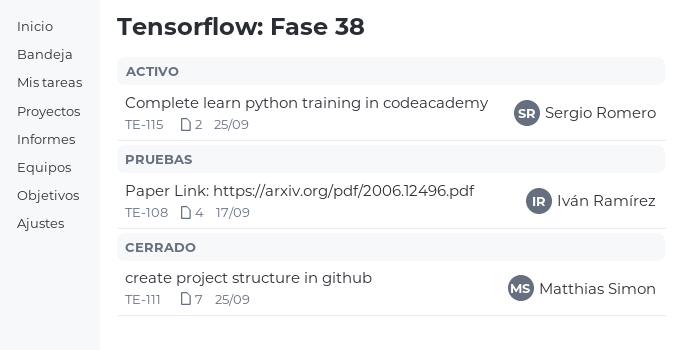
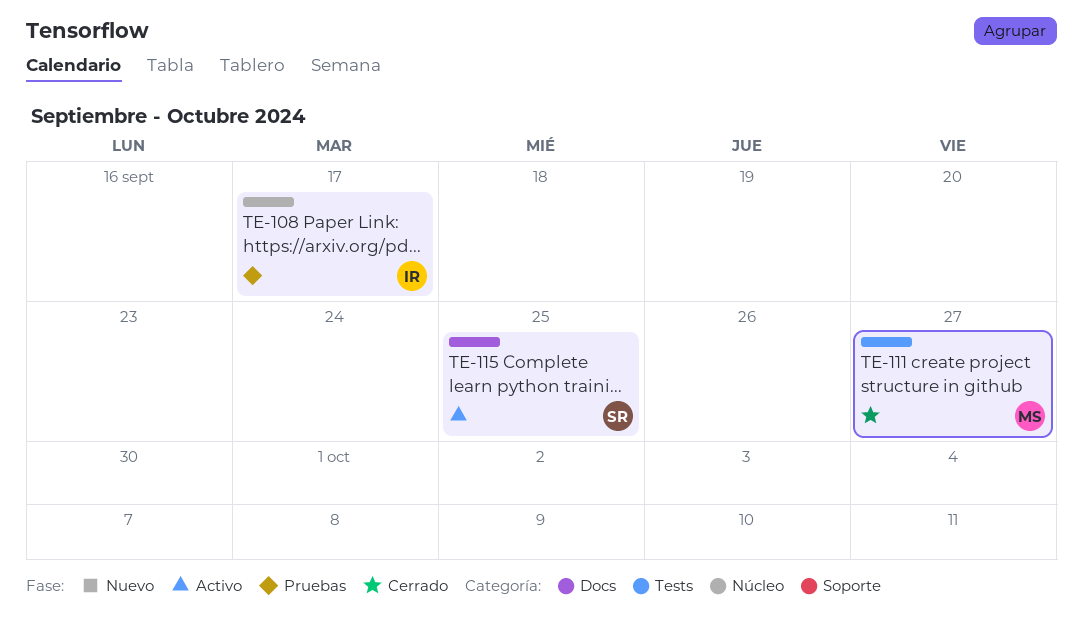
TE-111, due: Sep 25 -> Sep 27

